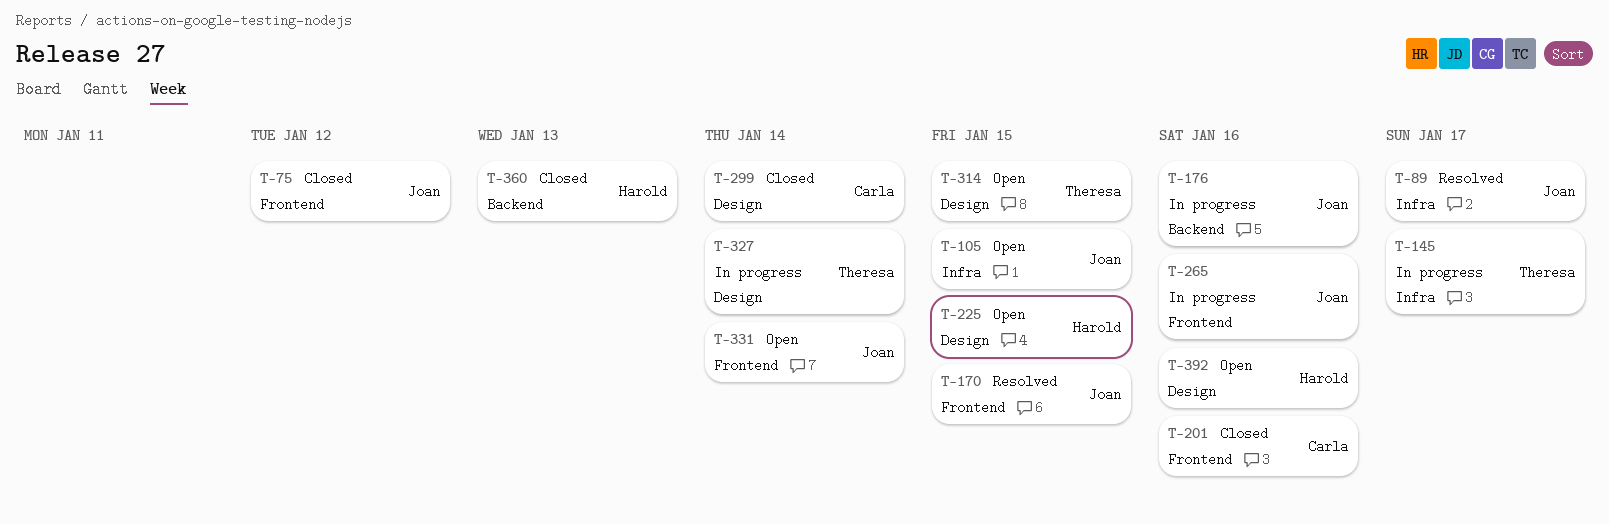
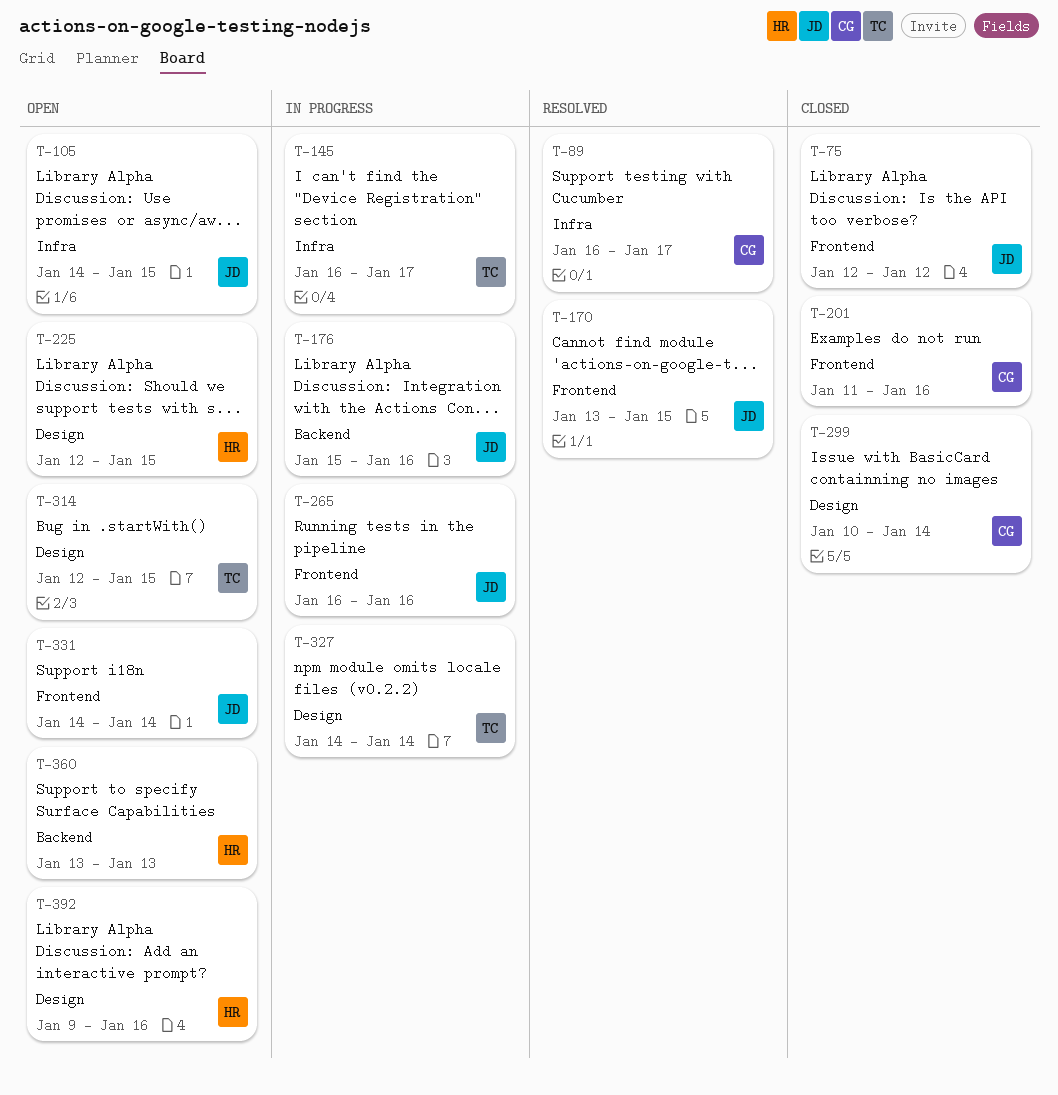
T-89, owner: Joan -> Carla
T-360, status: Closed -> Open

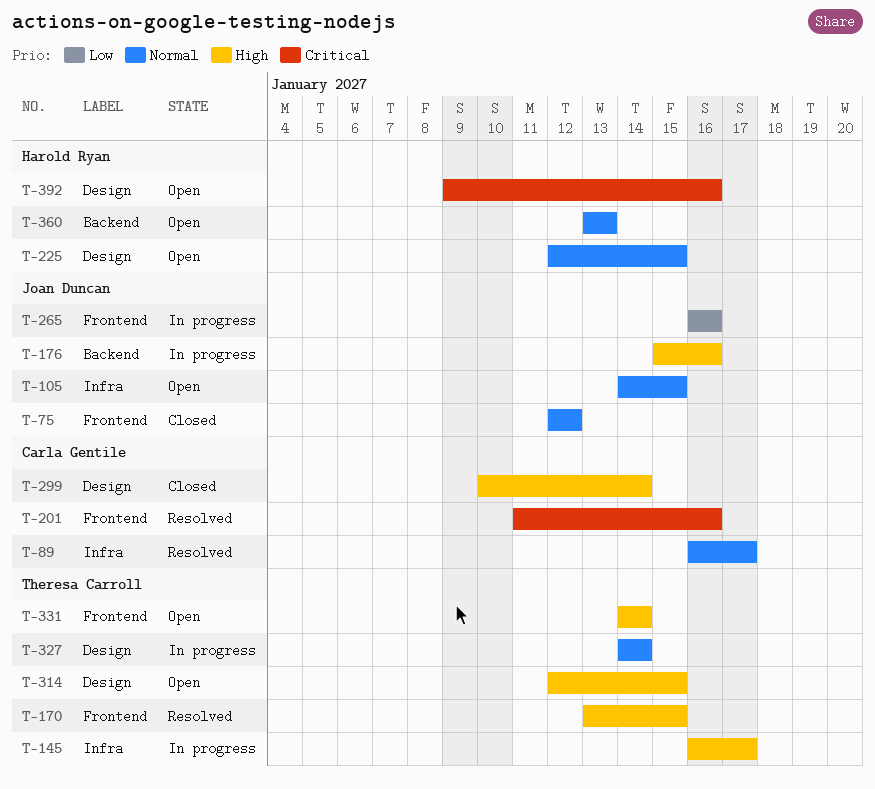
T-170, owner: Joan Duncan -> Theresa Carroll
T-201, status: Closed -> Resolved
T-331, owner: Joan Duncan -> Theresa Carroll

